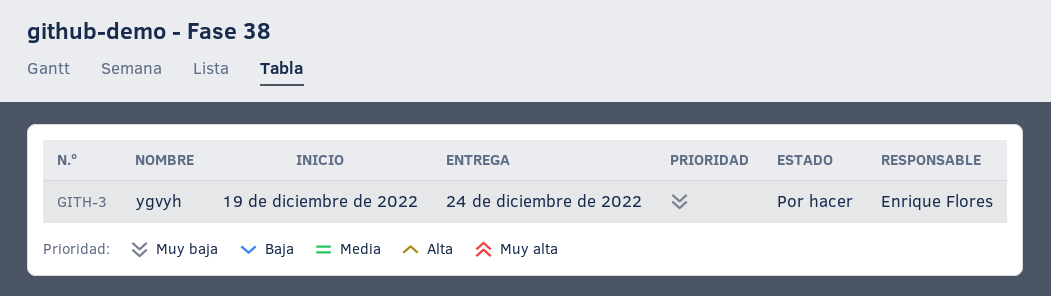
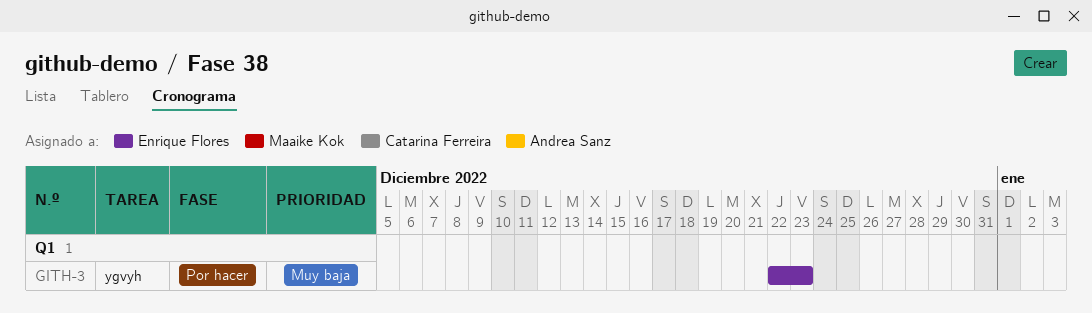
GITH-3, start: Dec 19 -> Dec 22
GITH-3, due: Dec 24 -> Dec 23

